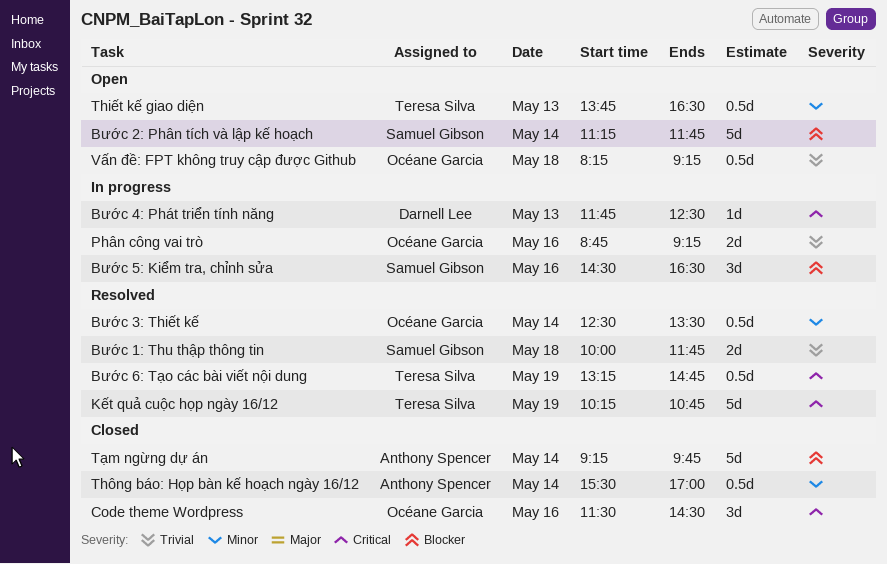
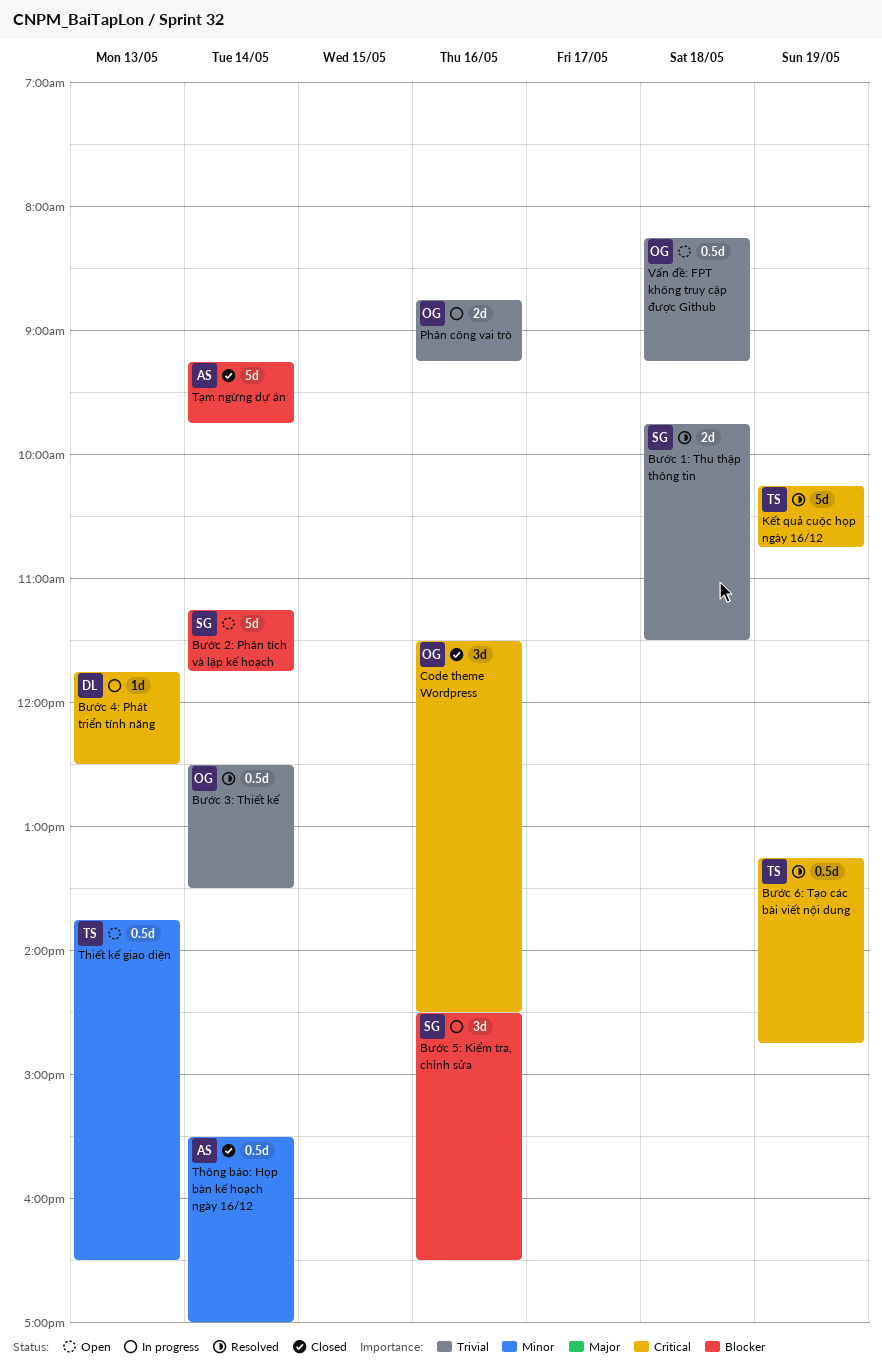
Bước 1: Thu thập thông tin, begins: 10:00 -> 09:45
Bước 1: Thu thập thông tin, ends: 11:45 -> 11:30
Bước 3: Thiết kế, priority: Minor -> Trivial

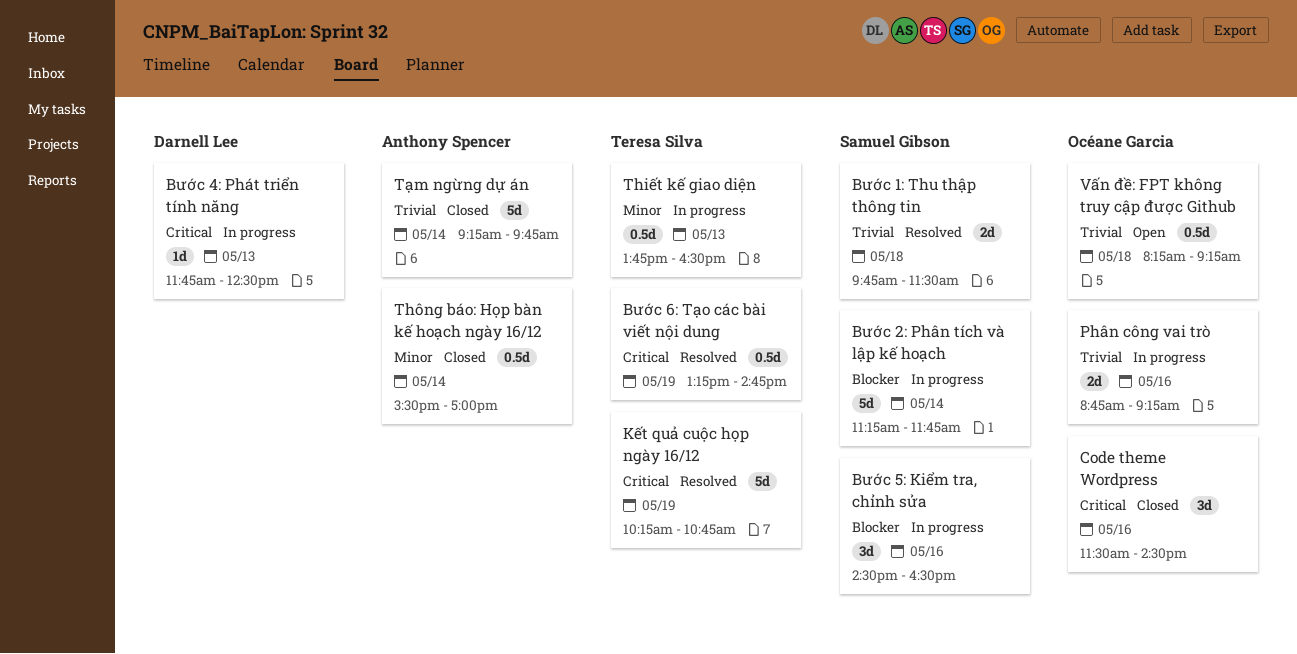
Bước 2: Phân tích và lập kế hoạch, status: Open -> In progress
Bước 3: Thiết kế: present -> none
Thiết kế giao diện, status: Open -> In progress
Tạm ngừng dự án, priority: Blocker -> Trivial

